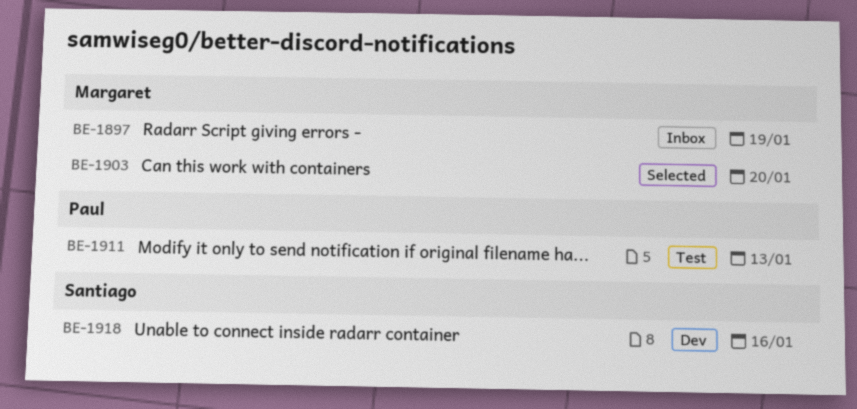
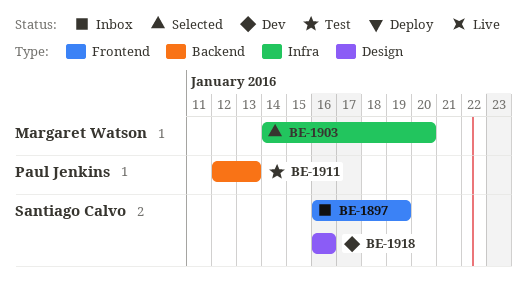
BE-1897, owner: Margaret Watson -> Santiago Calvo

